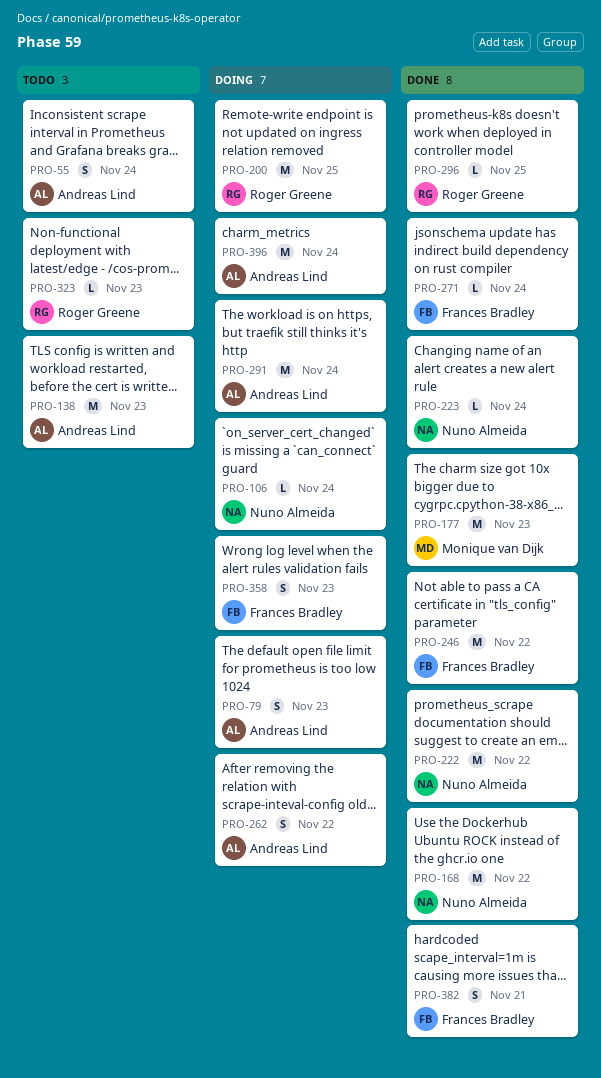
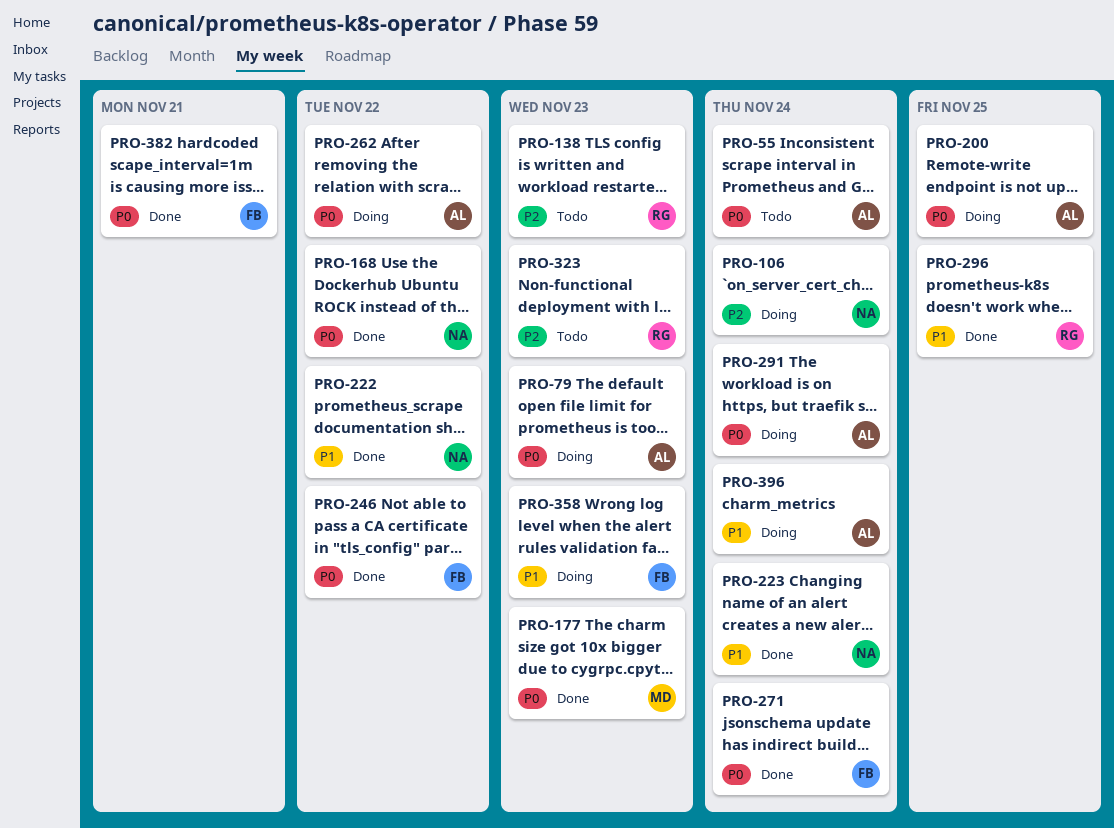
PRO-138, owner: Andreas Lind -> Roger Greene
PRO-200, owner: Roger Greene -> Andreas Lind

